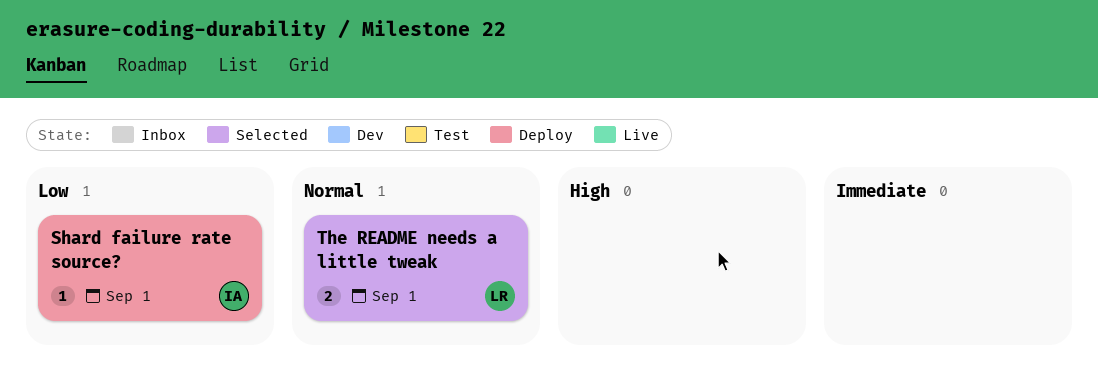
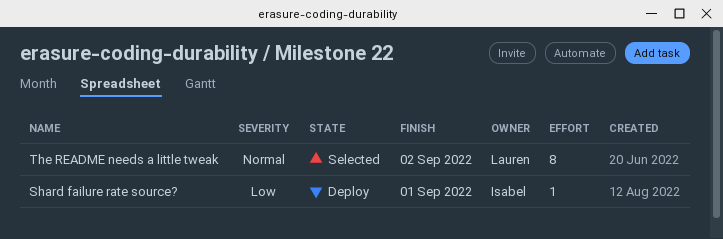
The README needs a little tweak, estimate: 2 -> 8
The README needs a little tweak, due: Sep 1 -> Sep 2

